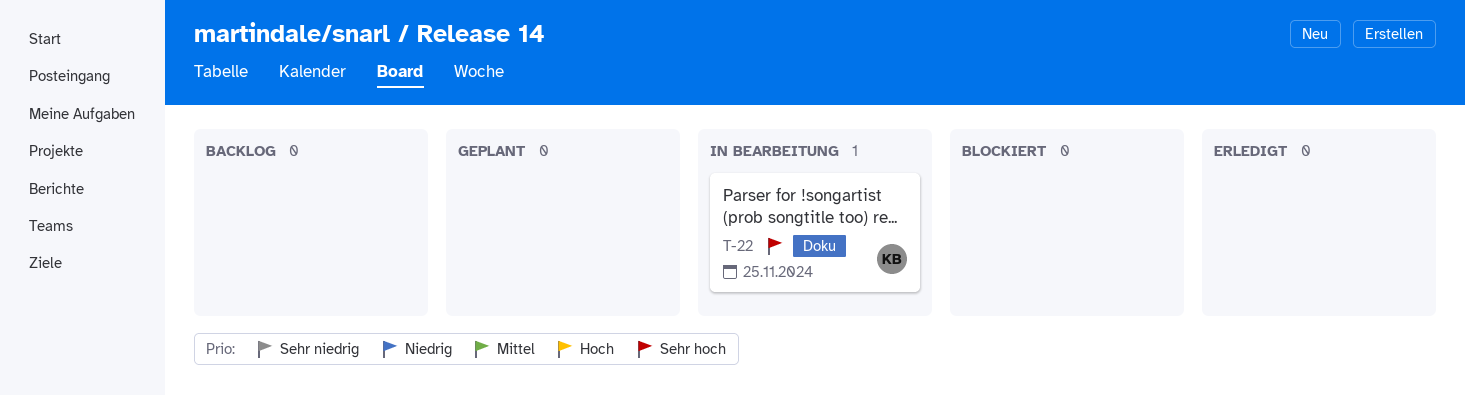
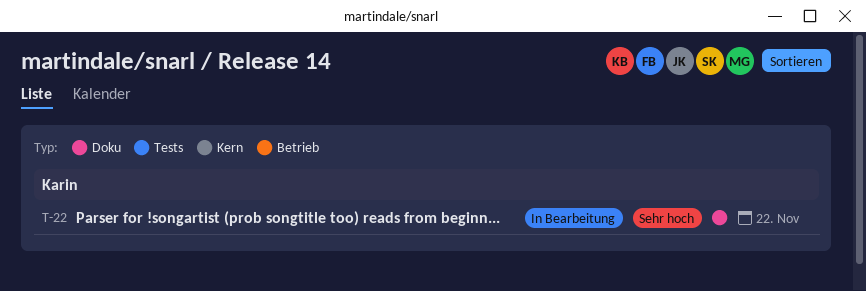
T-22, due: Nov 25 -> Nov 22

